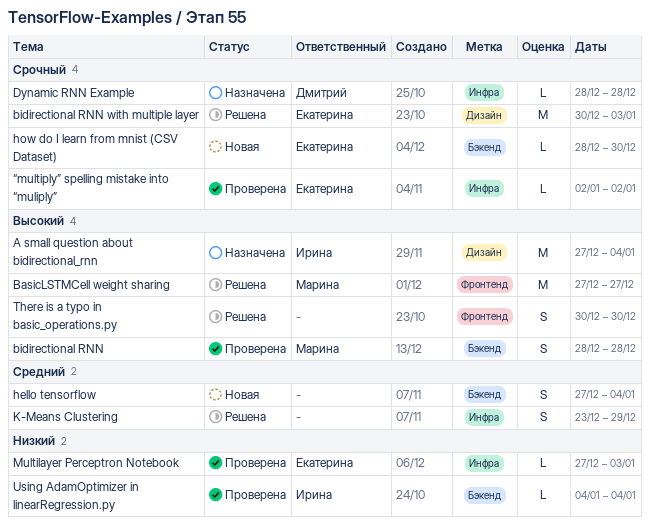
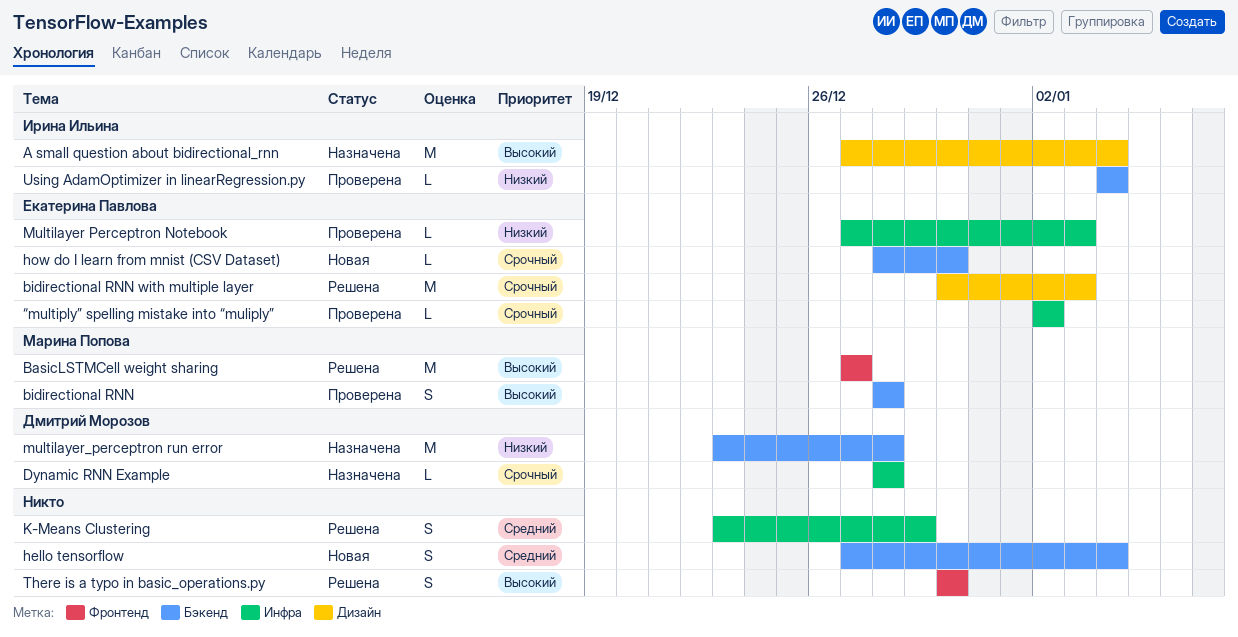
multilayer_perceptron run error: none -> present

